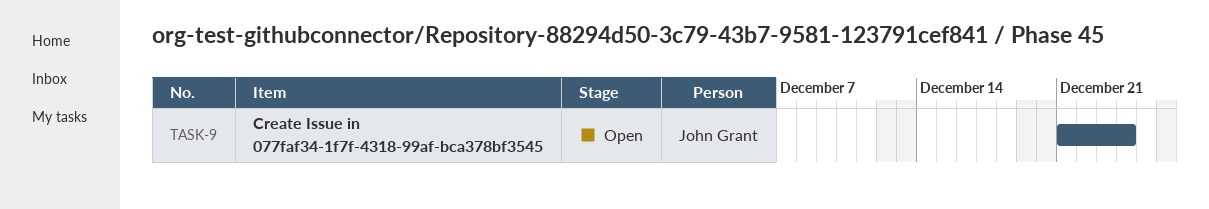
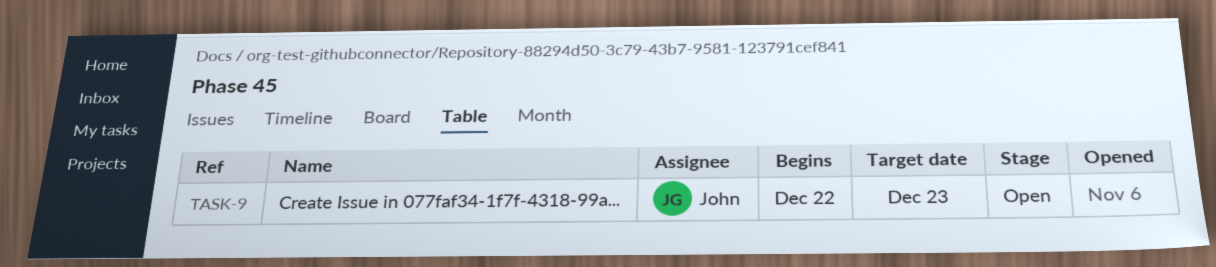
TASK-9, start: Dec 21 -> Dec 22
TASK-9, due: Dec 24 -> Dec 23

